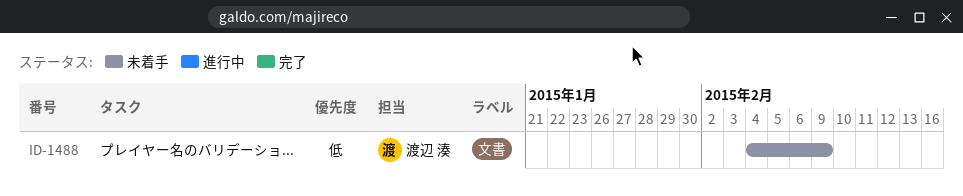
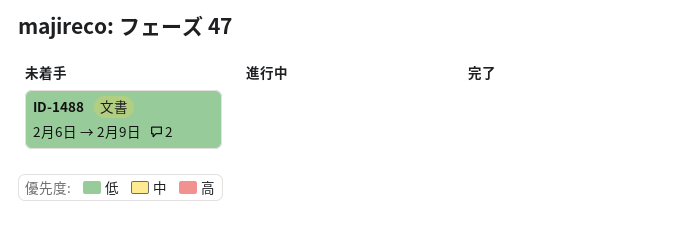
ID-1488, start: Feb 4 -> Feb 6

